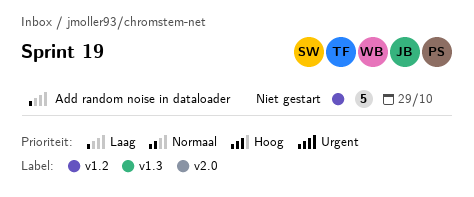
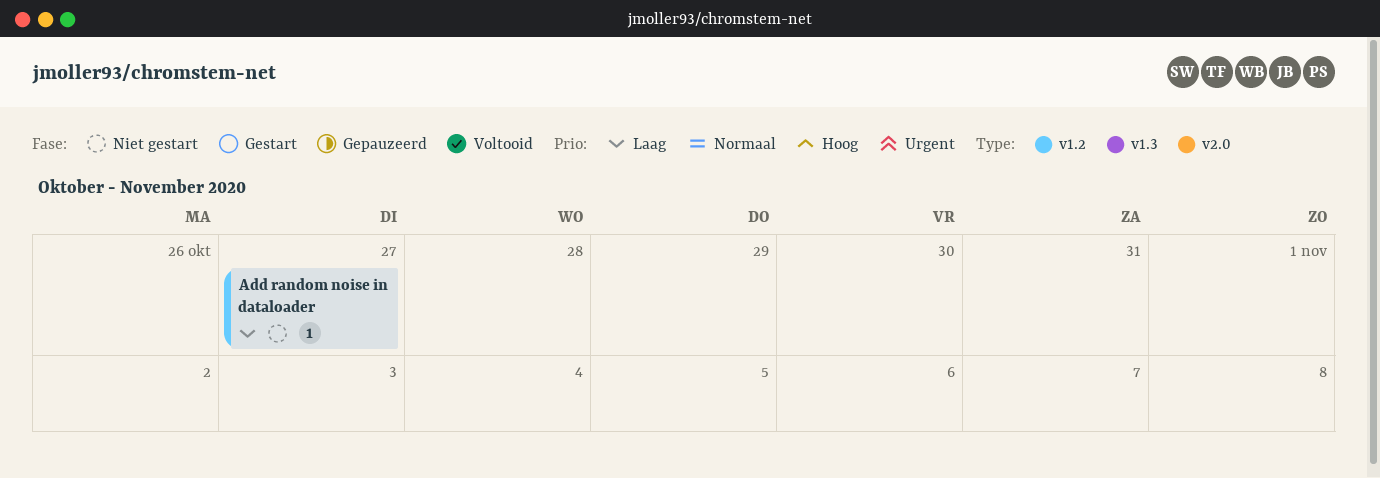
Add random noise in dataloader, estimate: 5 -> 1
Add random noise in dataloader, due: Oct 29 -> Oct 27

